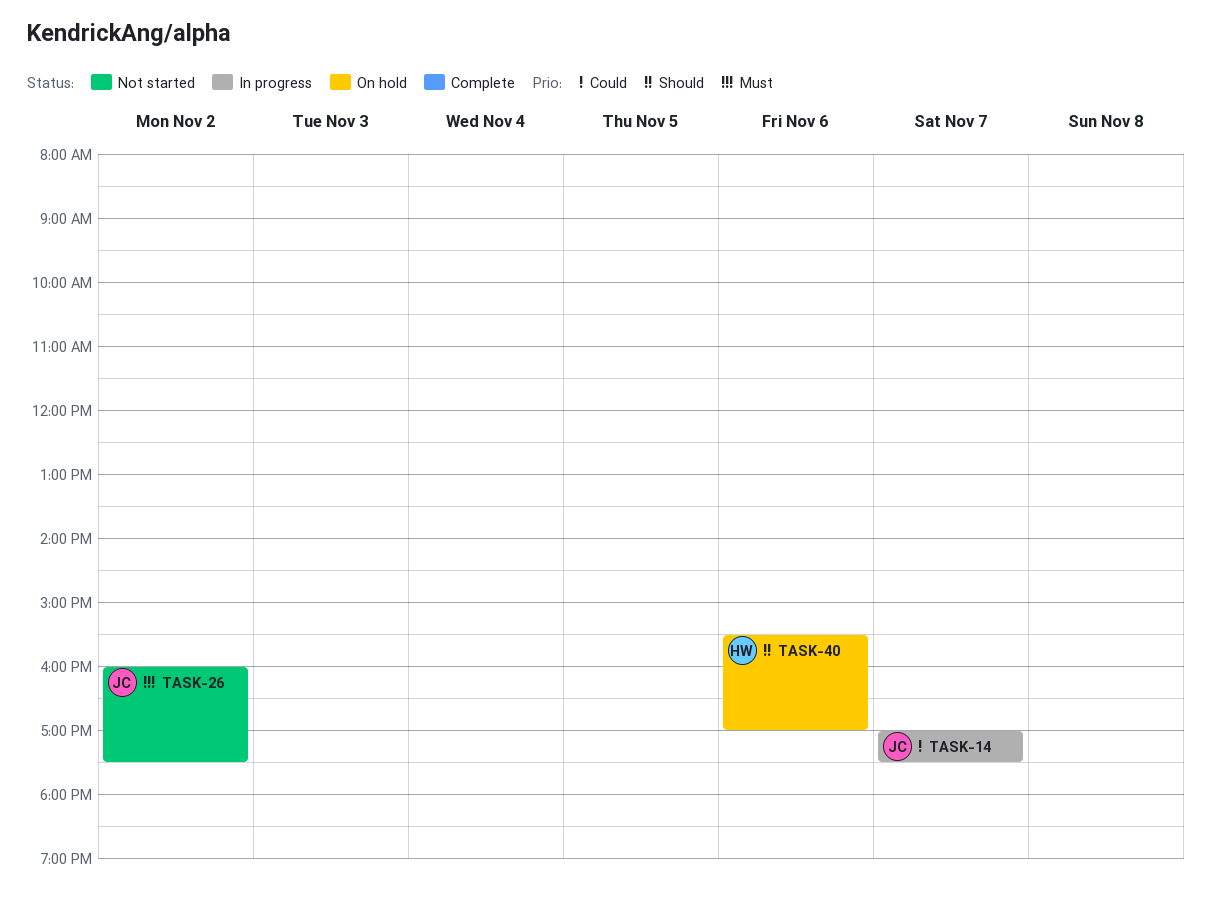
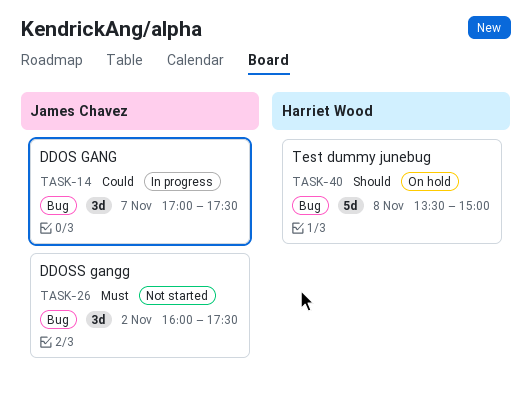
TASK-40, day: Nov 6 -> Nov 8
TASK-40, begins: 15:30 -> 13:30
TASK-40, ends: 17:00 -> 15:00

